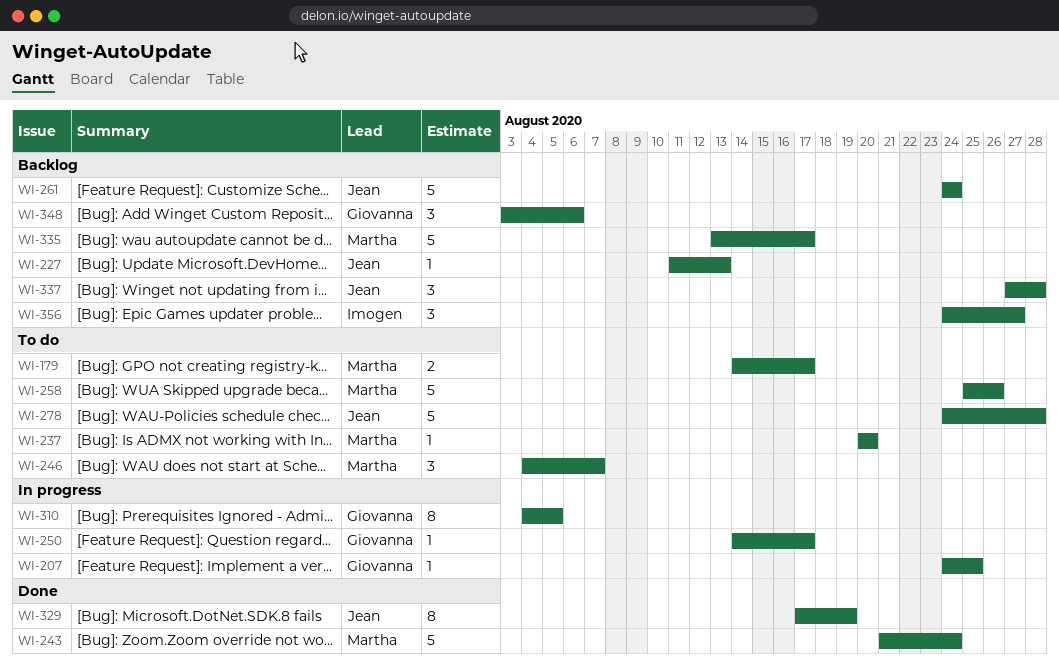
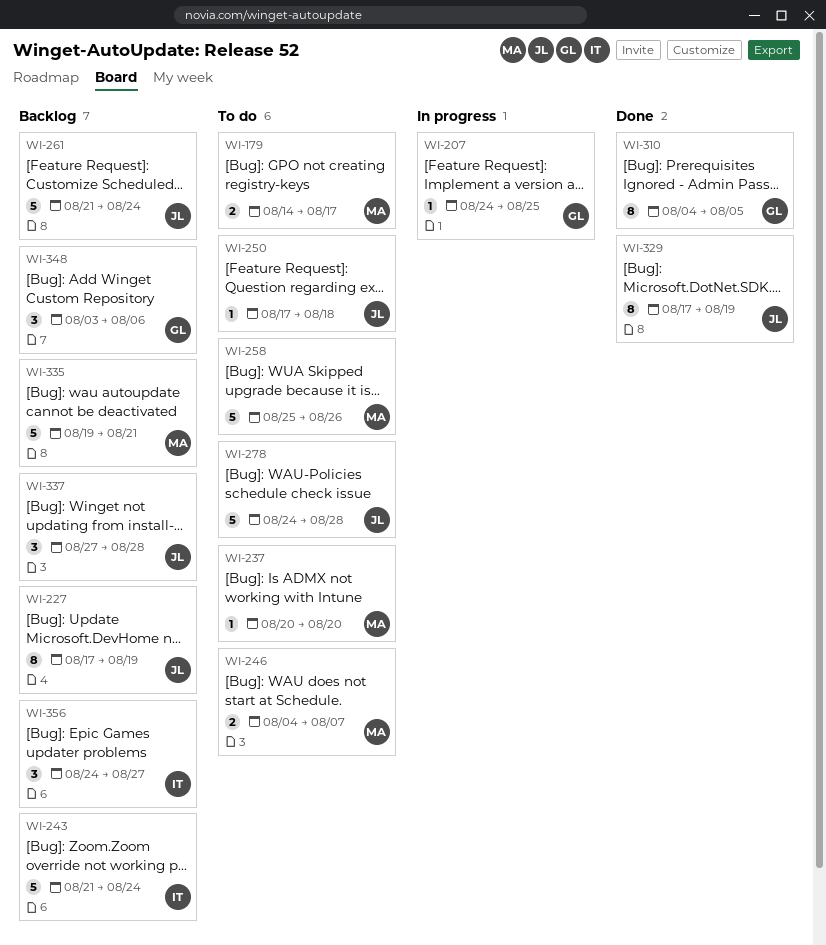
WI-227, estimate: 1 -> 8
WI-227, start: Aug 11 -> Aug 17
WI-227, due: Aug 13 -> Aug 19
WI-243, status: Done -> Backlog
WI-243, owner: Martha -> Imogen
WI-246, estimate: 3 -> 2
WI-250, status: In progress -> To do
WI-250, owner: Giovanna -> Jean
WI-250, start: Aug 14 -> Aug 17
WI-250, due: Aug 17 -> Aug 18
WI-261, start: Aug 24 -> Aug 21
WI-310, status: In progress -> Done
WI-335, start: Aug 13 -> Aug 19
WI-335, due: Aug 17 -> Aug 21

